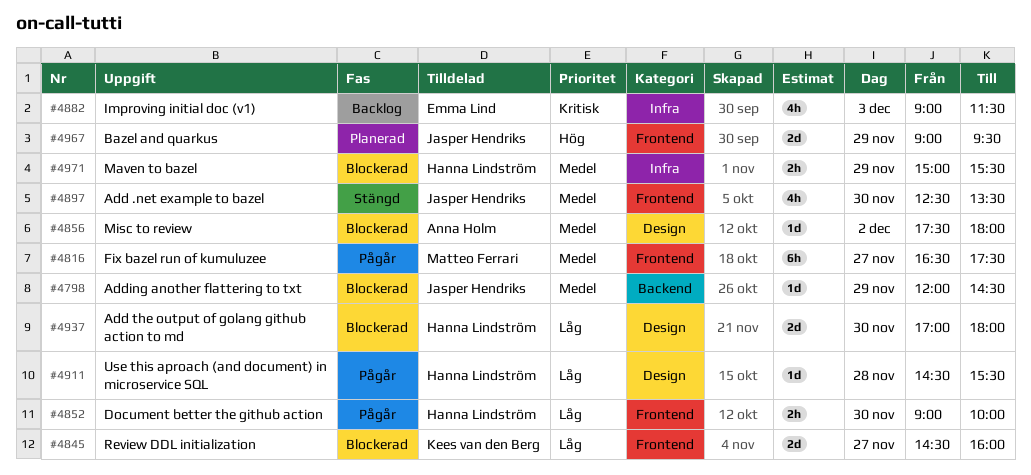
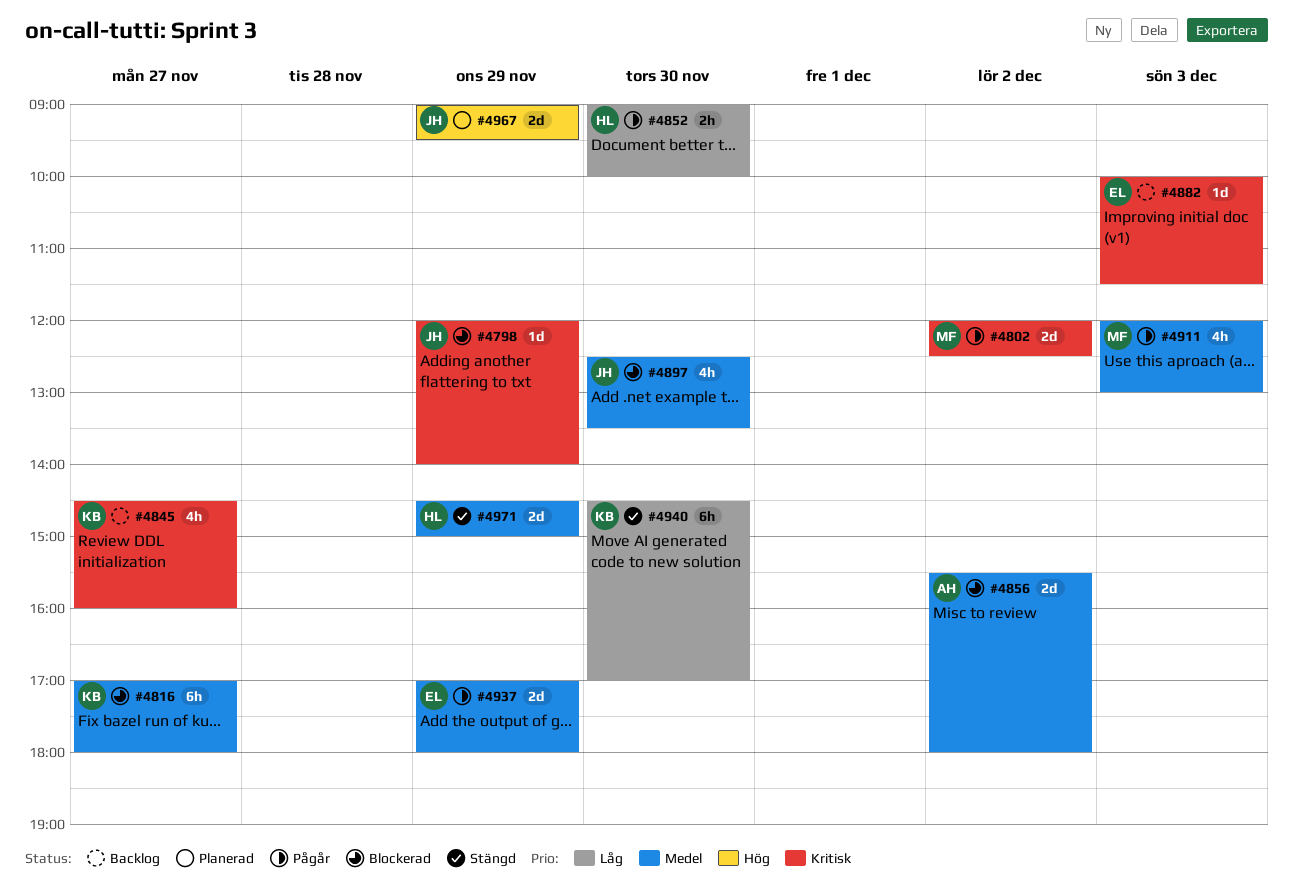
#4798, priority: Medel -> Kritisk
#4798, ends: 14:30 -> 14:00
#4802: none -> present
#4816, status: Pågår -> Blockerad
#4816, owner: Matteo Ferrari -> Kees van den Berg
#4816, begins: 16:30 -> 17:00
#4816, ends: 17:30 -> 18:00
#4845, status: Blockerad -> Backlog
#4845, priority: Låg -> Kritisk
#4845, estimate: 2d -> 4h
#4856, estimate: 1d -> 2d
#4856, begins: 17:30 -> 15:30
#4882, estimate: 4h -> 1d
#4882, begins: 09:00 -> 10:00
#4897, status: Stängd -> Blockerad
#4911, owner: Hanna Lindström -> Matteo Ferrari
#4911, priority: Låg -> Medel
#4911, estimate: 1d -> 4h
#4911, day: Nov 28 -> Dec 3
#4911, begins: 14:30 -> 12:00
#4911, ends: 15:30 -> 13:00
#4937, status: Blockerad -> Pågår
#4937, owner: Hanna Lindström -> Emma Lind
#4937, priority: Låg -> Medel
#4937, day: Nov 30 -> Nov 29
#4940: none -> present
#4971, status: Blockerad -> Stängd
#4971, estimate: 2h -> 2d
#4971, begins: 15:00 -> 14:30
#4971, ends: 15:30 -> 15:00

